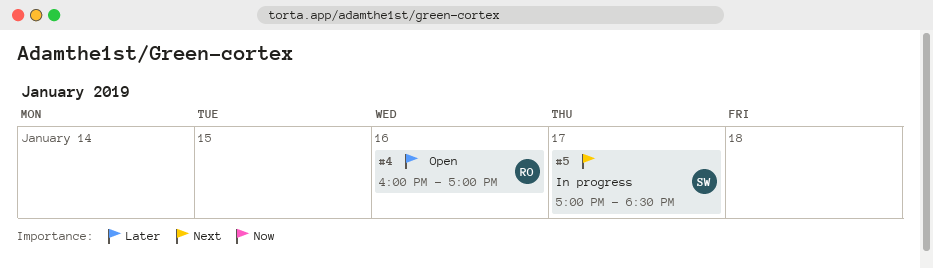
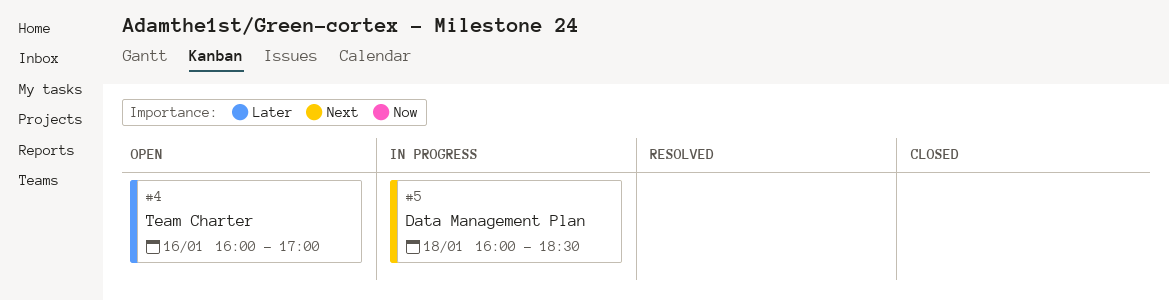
#5, day: Jan 17 -> Jan 18
#5, begins: 17:00 -> 16:00

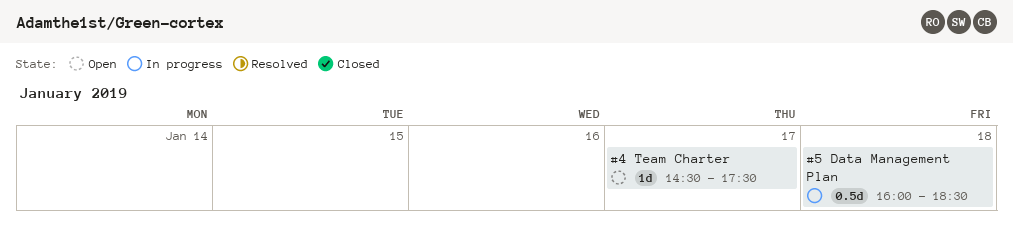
#4, day: Jan 16 -> Jan 17
#4, begins: 16:00 -> 14:30
#4, ends: 17:00 -> 17:30

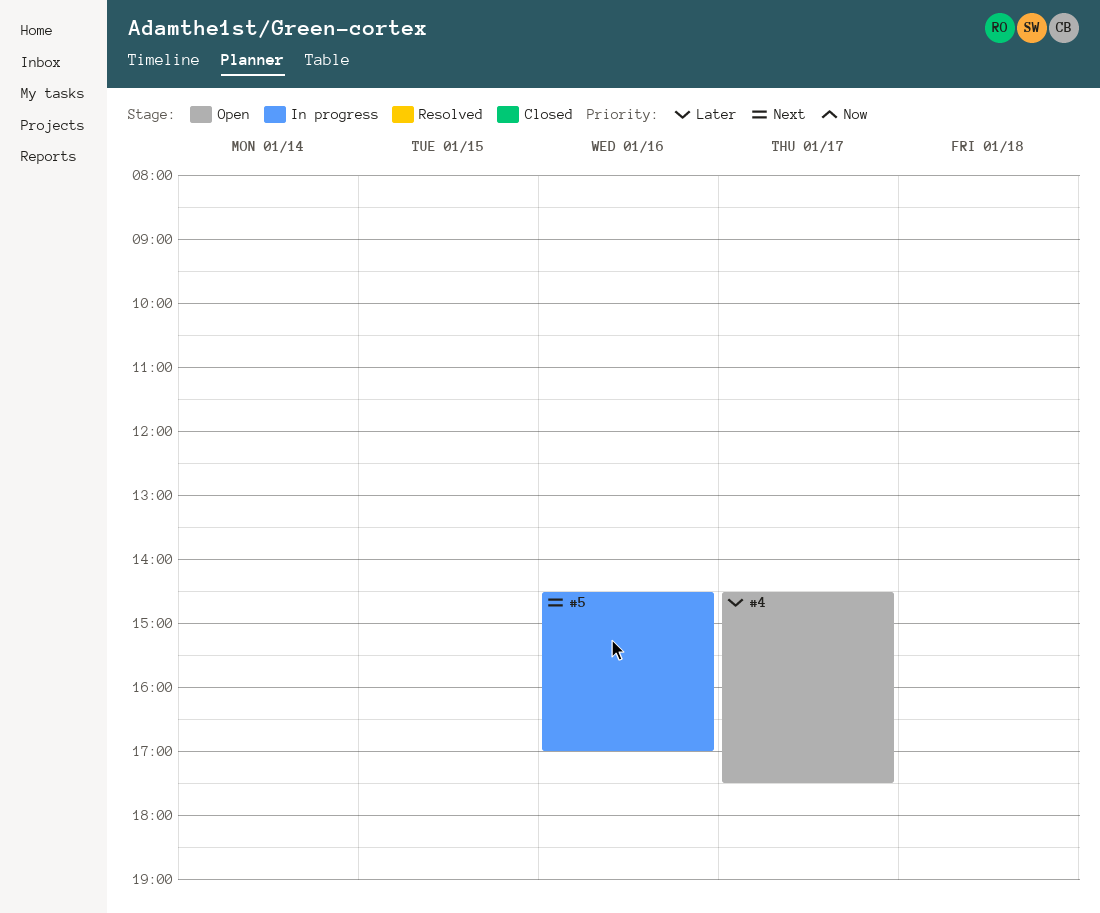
#5, day: Jan 18 -> Jan 16
#5, begins: 16:00 -> 14:30
#5, ends: 18:30 -> 17:00

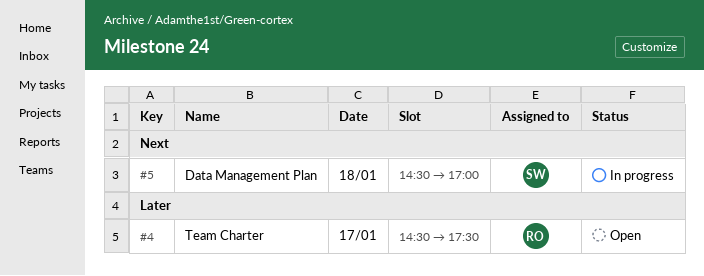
#5, day: Jan 16 -> Jan 18

